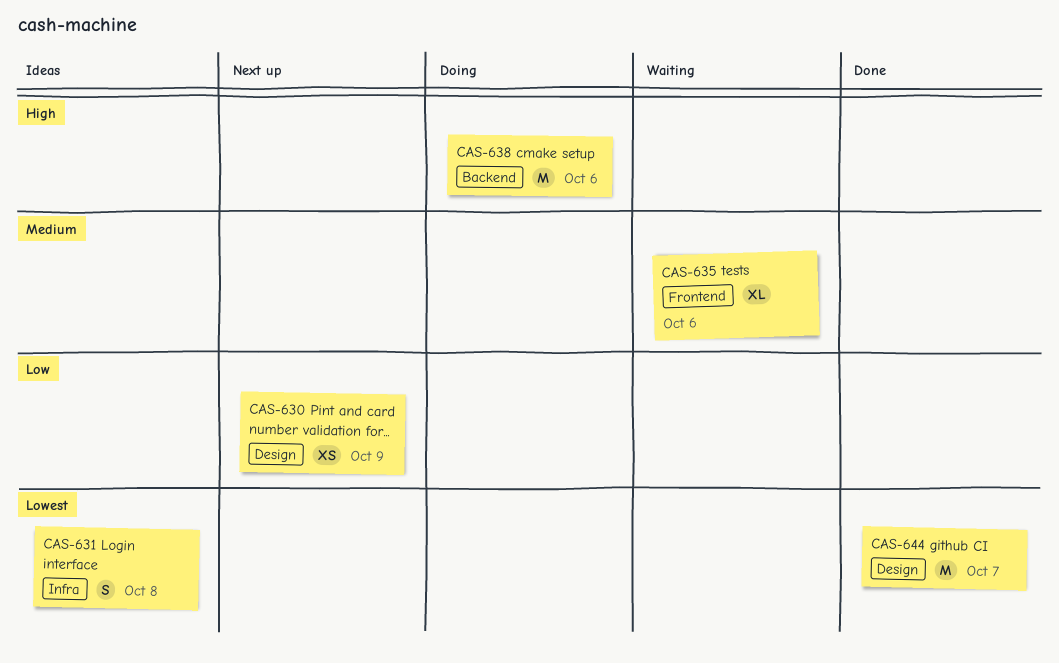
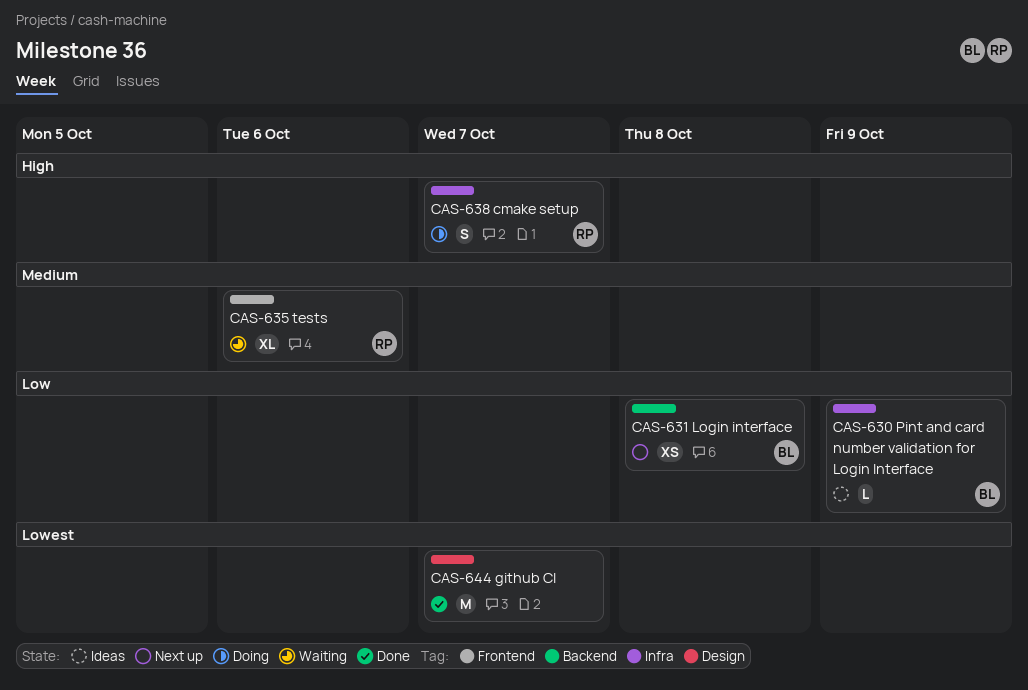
CAS-630, status: Next up -> Ideas
CAS-630, label: Design -> Infra
CAS-630, estimate: XS -> L
CAS-631, status: Ideas -> Next up
CAS-631, priority: Lowest -> Low
CAS-631, label: Infra -> Backend
CAS-631, estimate: S -> XS
CAS-638, label: Backend -> Infra
CAS-638, estimate: M -> S
CAS-638, due: Oct 6 -> Oct 7

